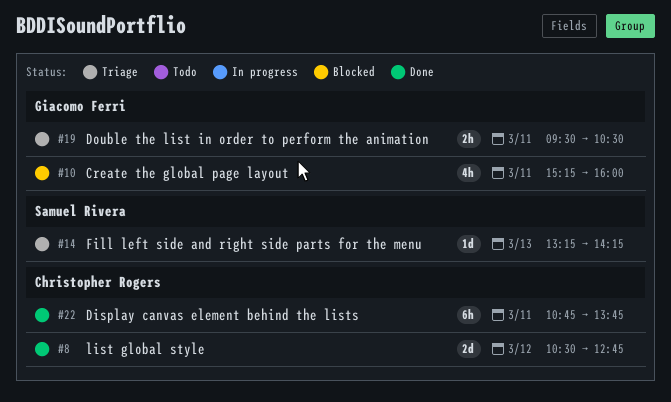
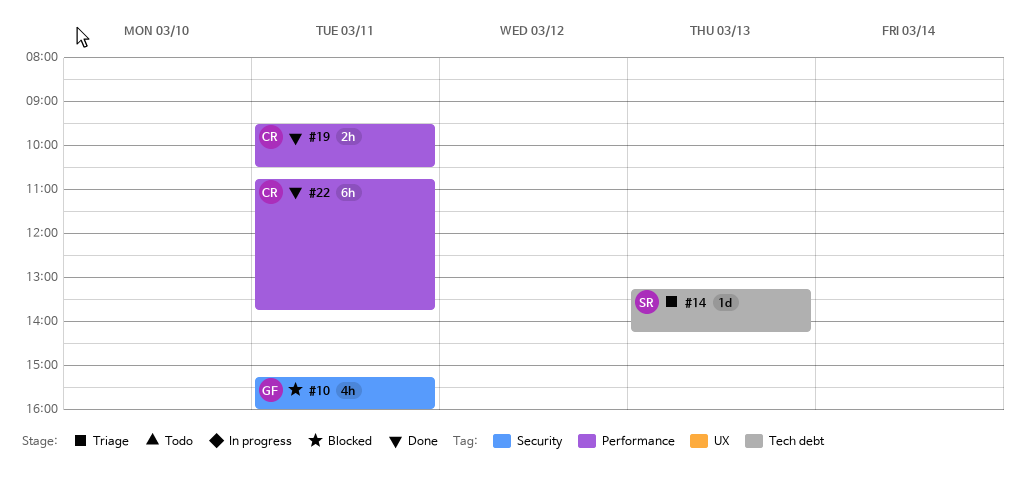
#8: present -> none
#19, status: Triage -> Done
#19, owner: Giacomo Ferri -> Christopher Rogers

